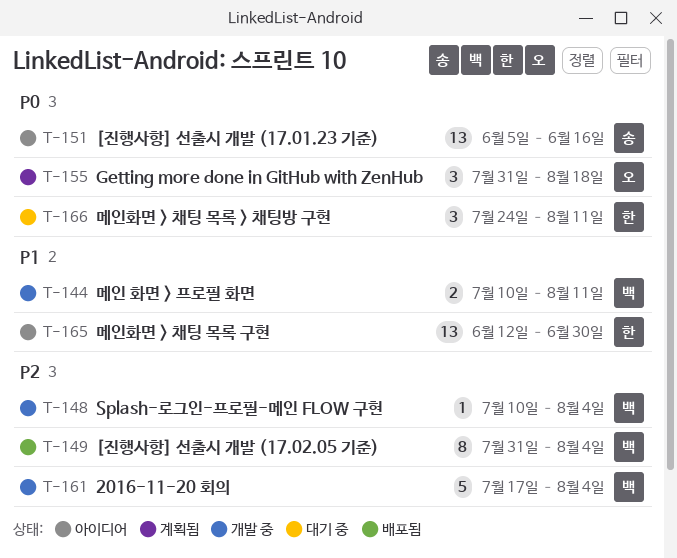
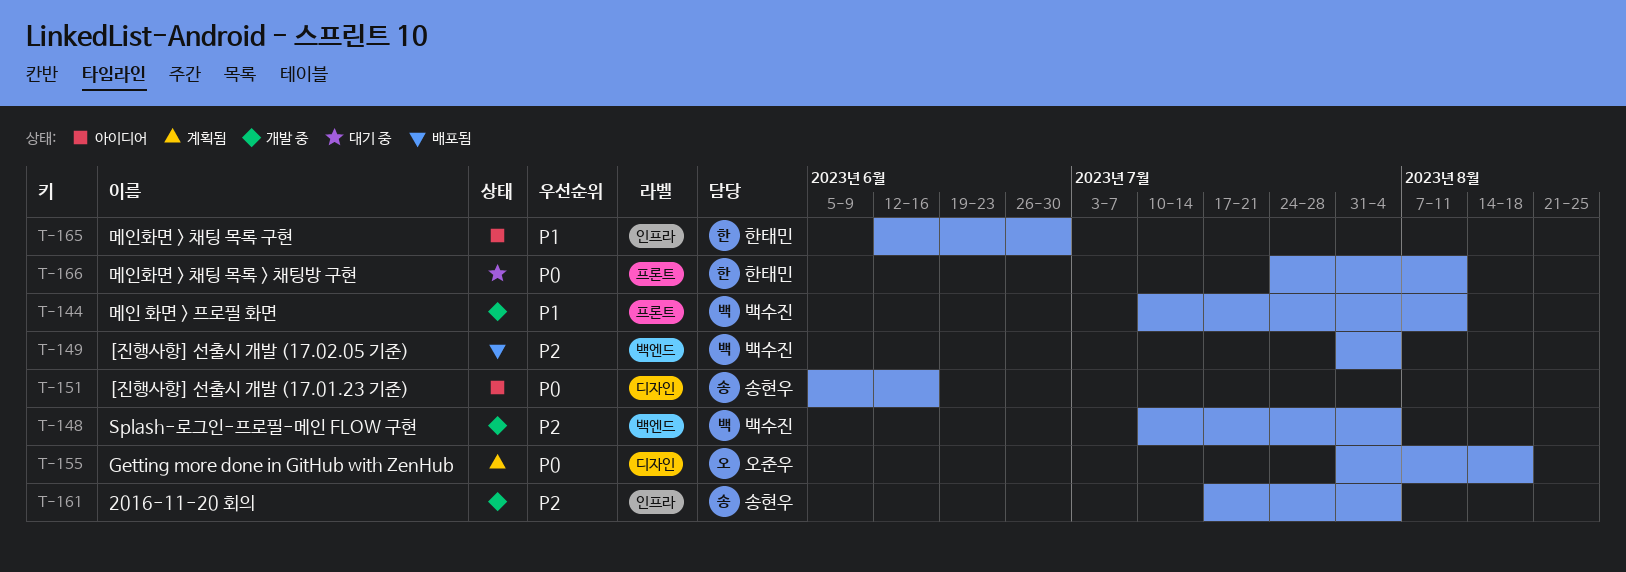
T-161, owner: 백수진 -> 송현우

